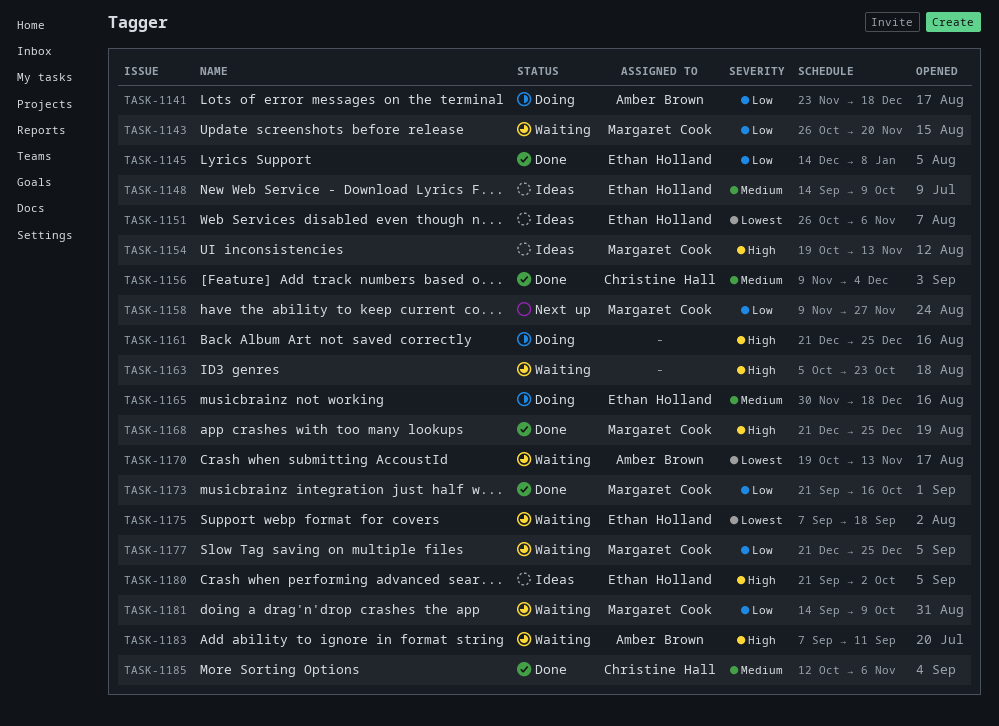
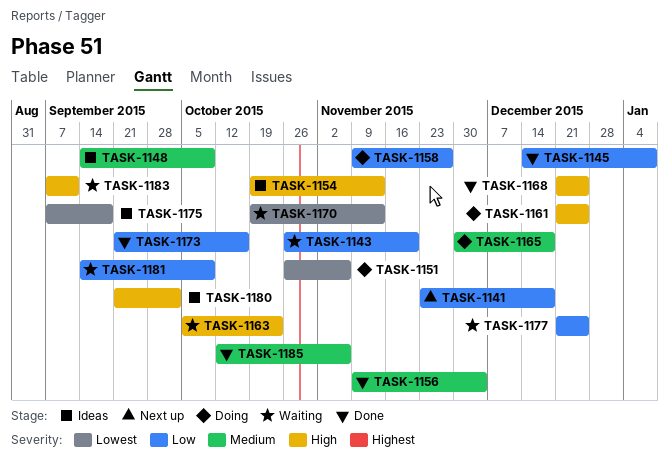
TASK-1141, status: Doing -> Next up
TASK-1151, status: Ideas -> Doing
TASK-1158, status: Next up -> Doing
TASK-1175, status: Waiting -> Ideas

